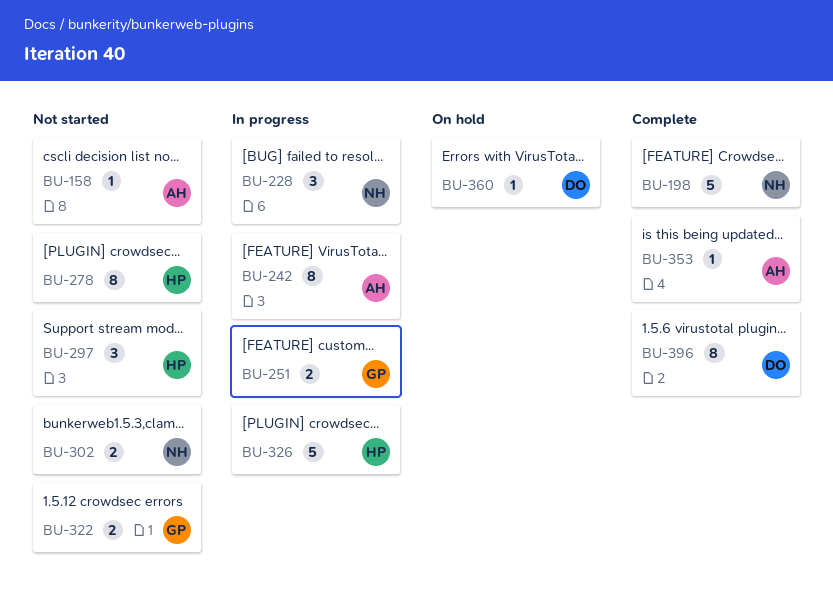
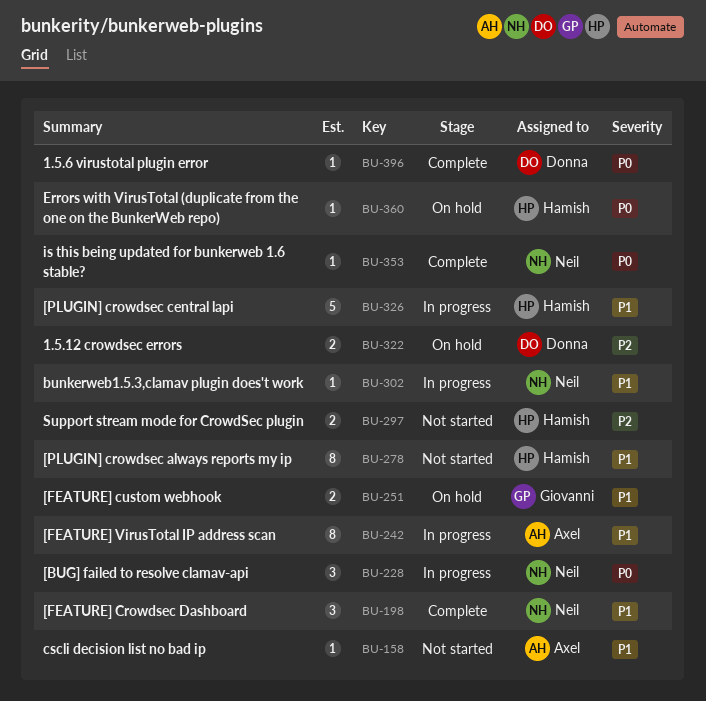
BU-198, estimate: 5 -> 3
BU-251, status: In progress -> On hold
BU-297, estimate: 3 -> 2
BU-302, status: Not started -> In progress
BU-302, estimate: 2 -> 1
BU-322, status: Not started -> On hold
BU-322, owner: Giovanni -> Donna
BU-353, owner: Axel -> Neil
BU-360, owner: Donna -> Hamish
BU-396, estimate: 8 -> 1

